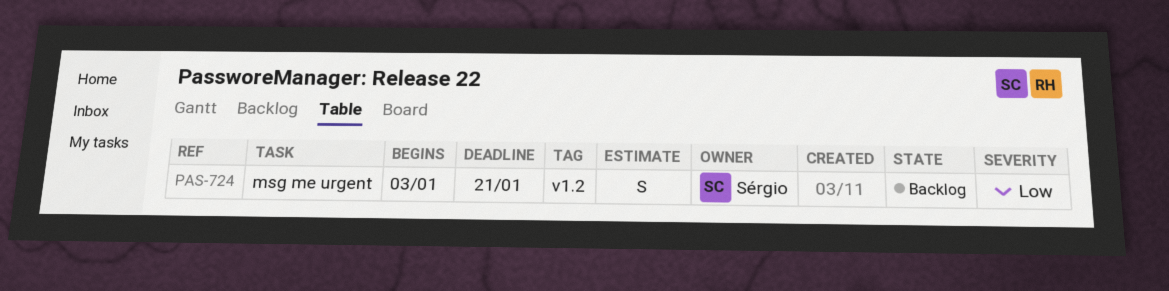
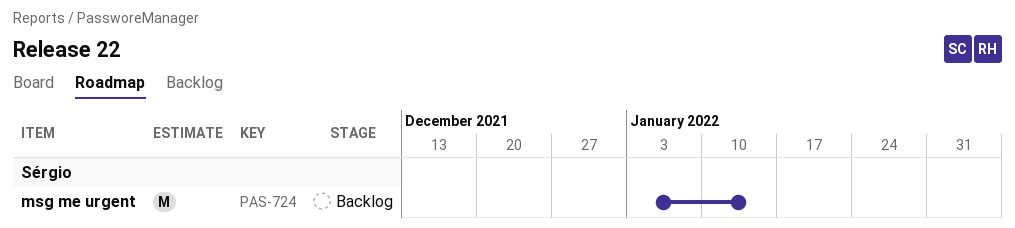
PAS-724, estimate: S -> M
PAS-724, due: Jan 21 -> Jan 14

